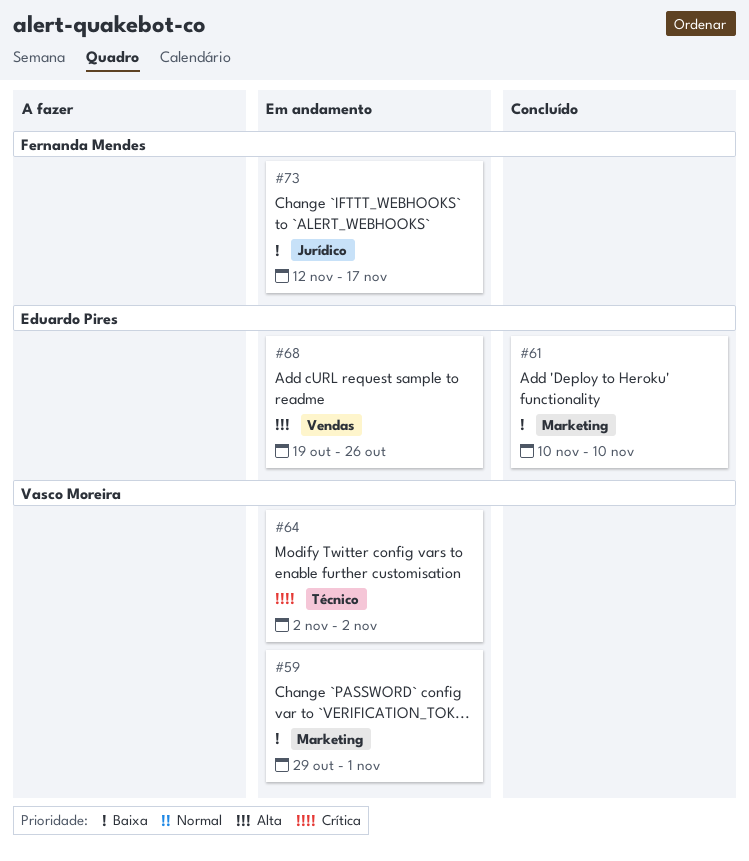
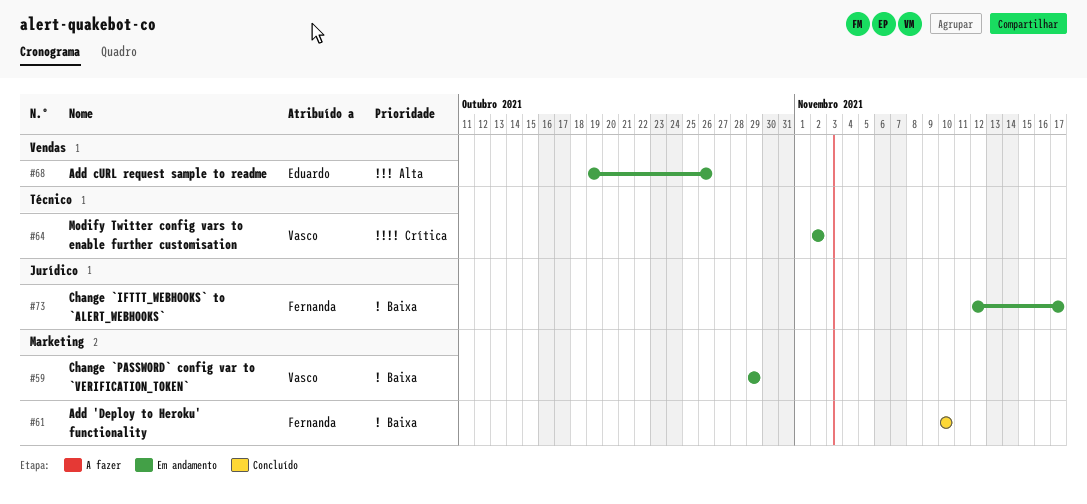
#59, due: Nov 1 -> Oct 29
#61, owner: Eduardo Pires -> Fernanda Mendes

